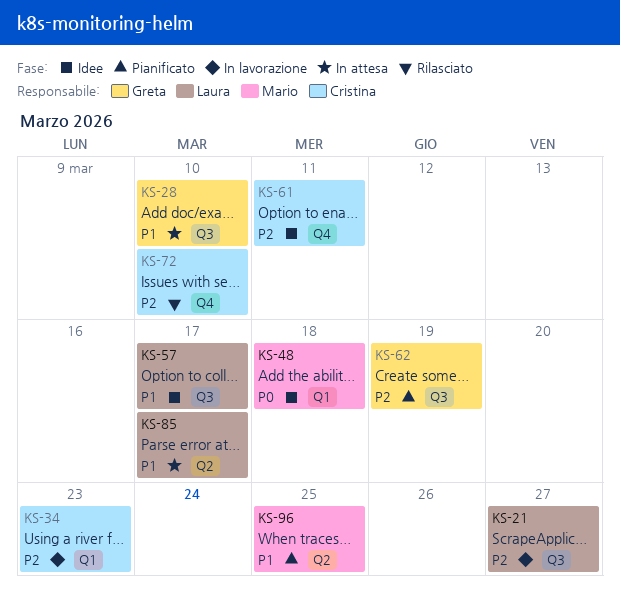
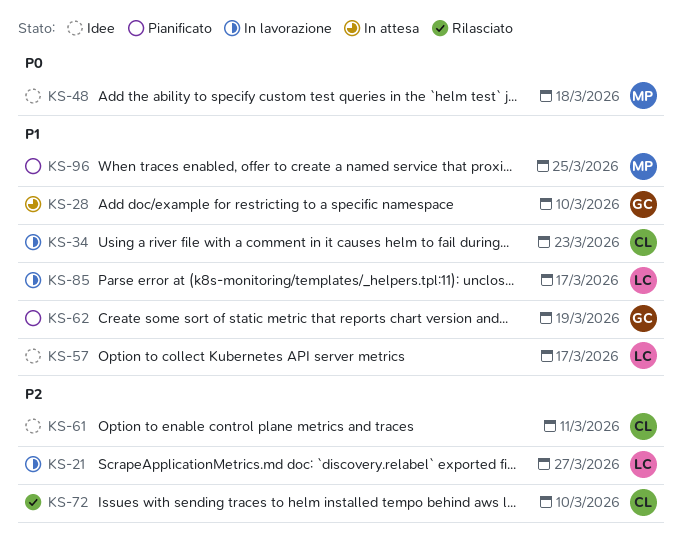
KS-34, priority: P2 -> P1
KS-62, priority: P2 -> P1
KS-85, status: In attesa -> In lavorazione

